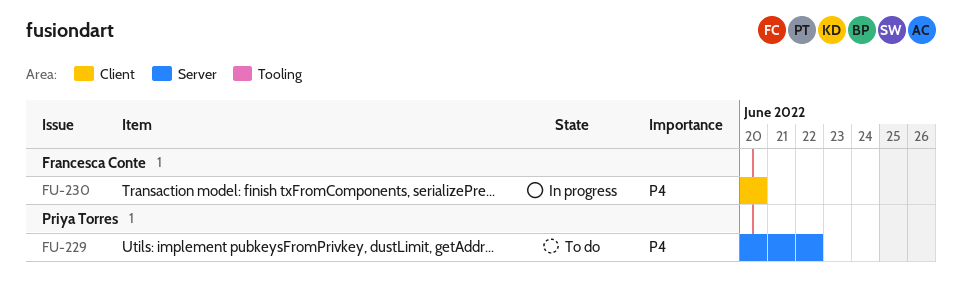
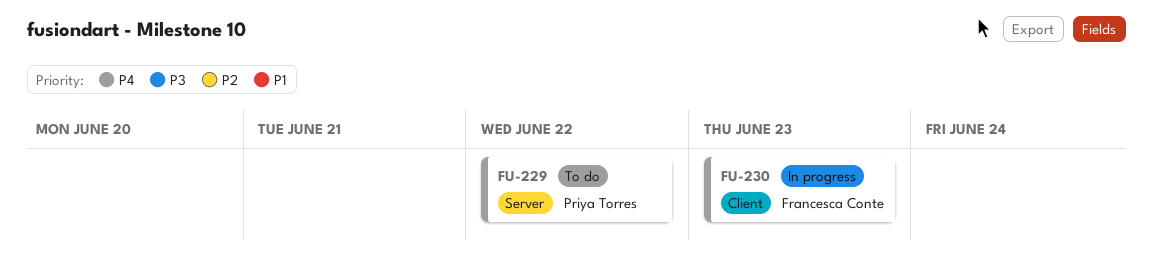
FU-230, due: Jun 20 -> Jun 23

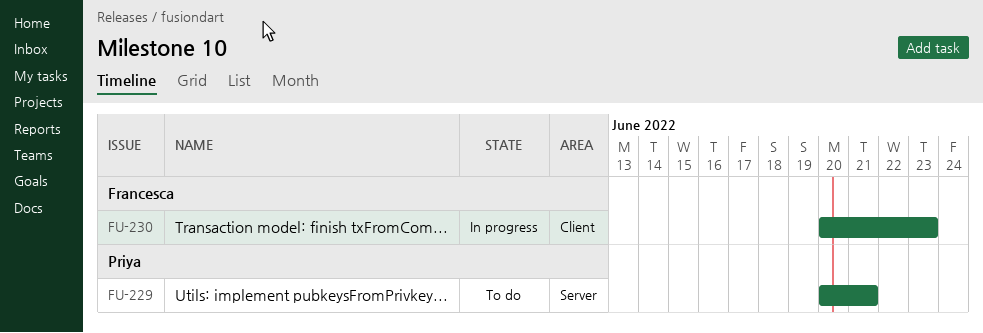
FU-229, due: Jun 22 -> Jun 21

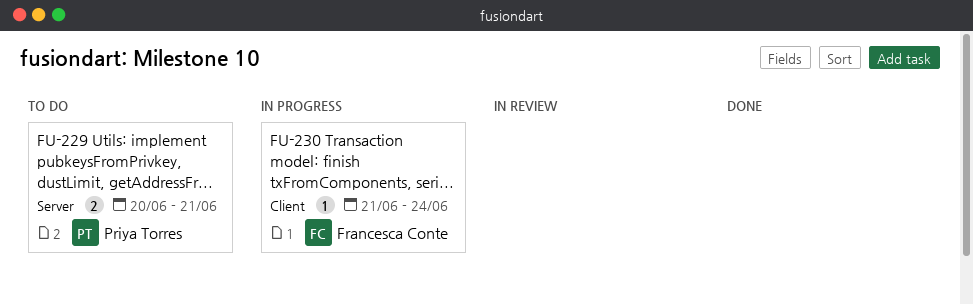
FU-230, start: Jun 20 -> Jun 21
FU-230, due: Jun 23 -> Jun 24

